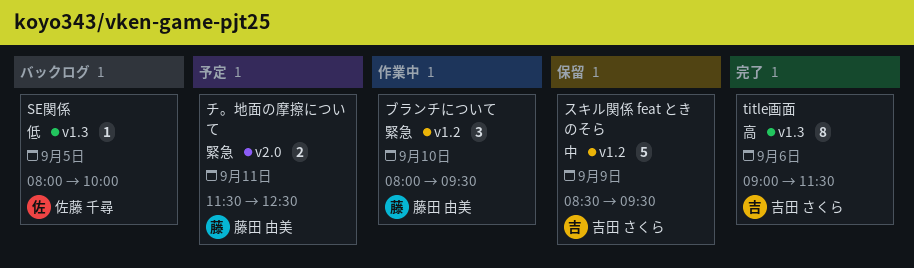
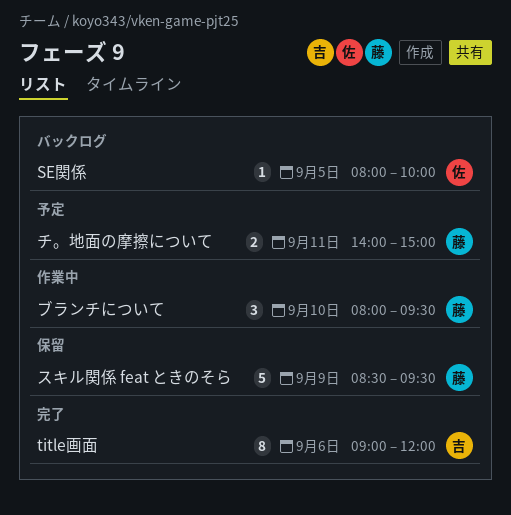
title画面, ends: 11:30 -> 12:00
スキル関係 feat ときのそら, owner: 吉田 さくら -> 藤田 由美
チ。地面の摩擦について, begins: 11:30 -> 14:00
チ。地面の摩擦について, ends: 12:30 -> 15:00

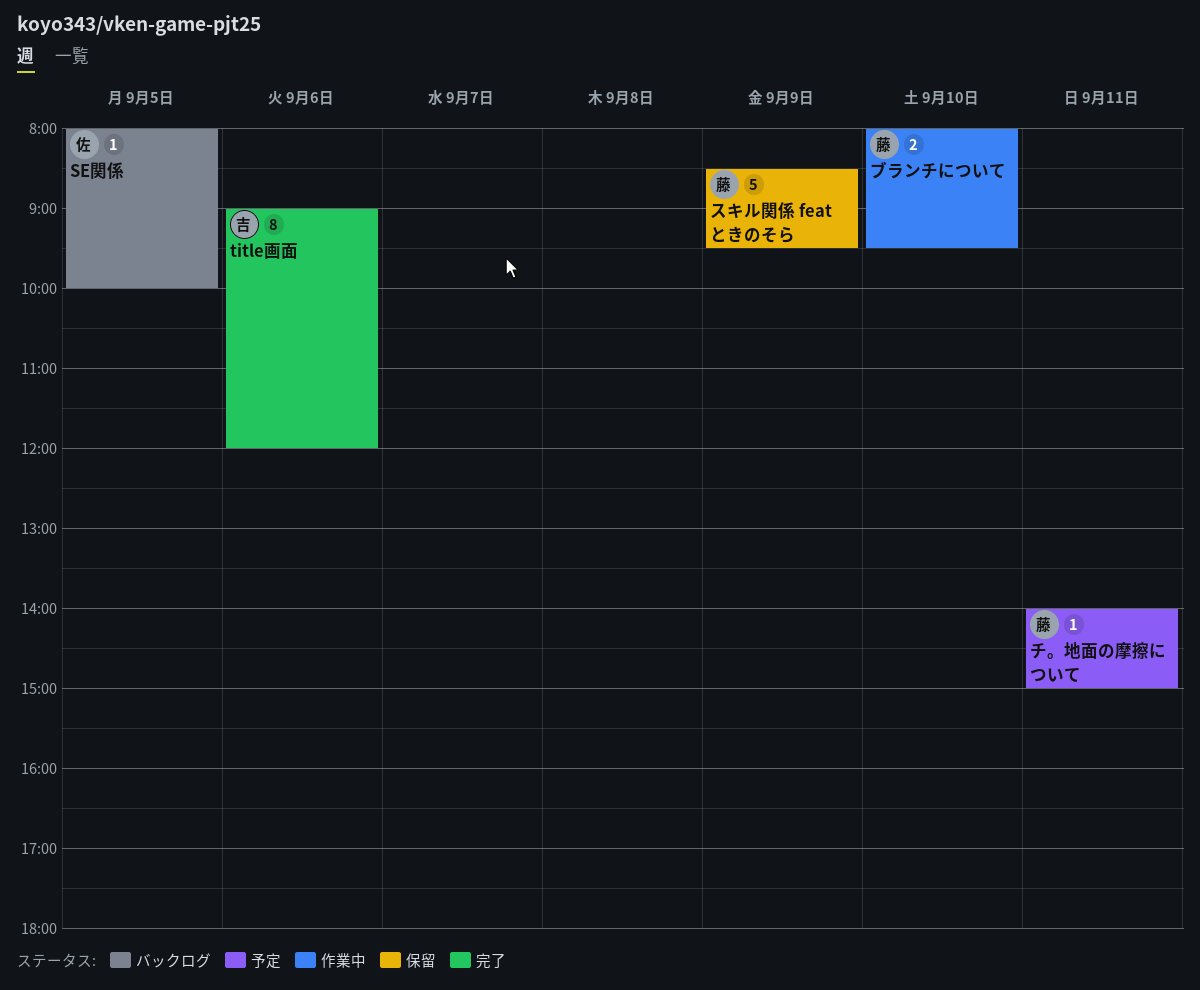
チ。地面の摩擦について, estimate: 2 -> 1
ブランチについて, estimate: 3 -> 2

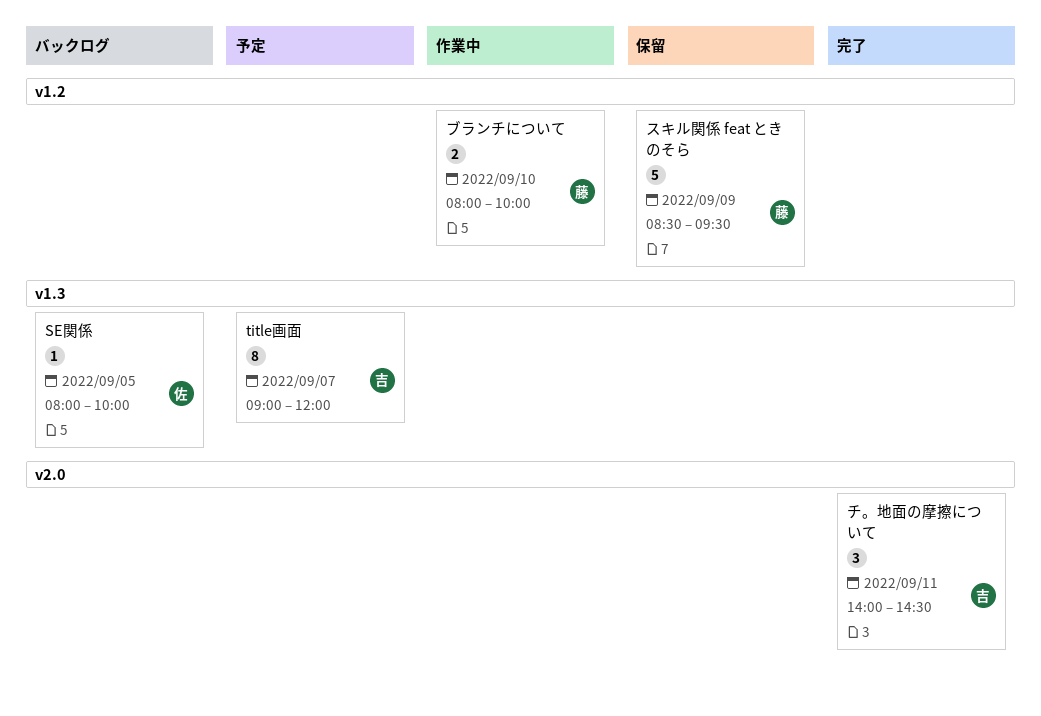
title画面, status: 完了 -> 予定
title画面, day: Sep 6 -> Sep 7
チ。地面の摩擦について, status: 予定 -> 完了
チ。地面の摩擦について, owner: 藤 -> 吉
チ。地面の摩擦について, estimate: 1 -> 3
チ。地面の摩擦について, ends: 15:00 -> 14:30
ブランチについて, ends: 09:30 -> 10:00

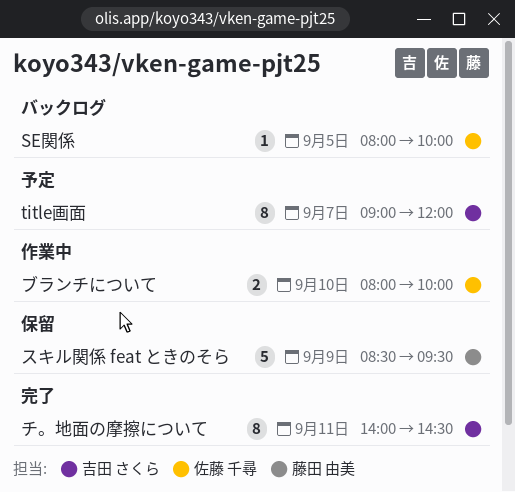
チ。地面の摩擦について, estimate: 3 -> 8
ブランチについて, owner: 藤田 由美 -> 佐藤 千尋

